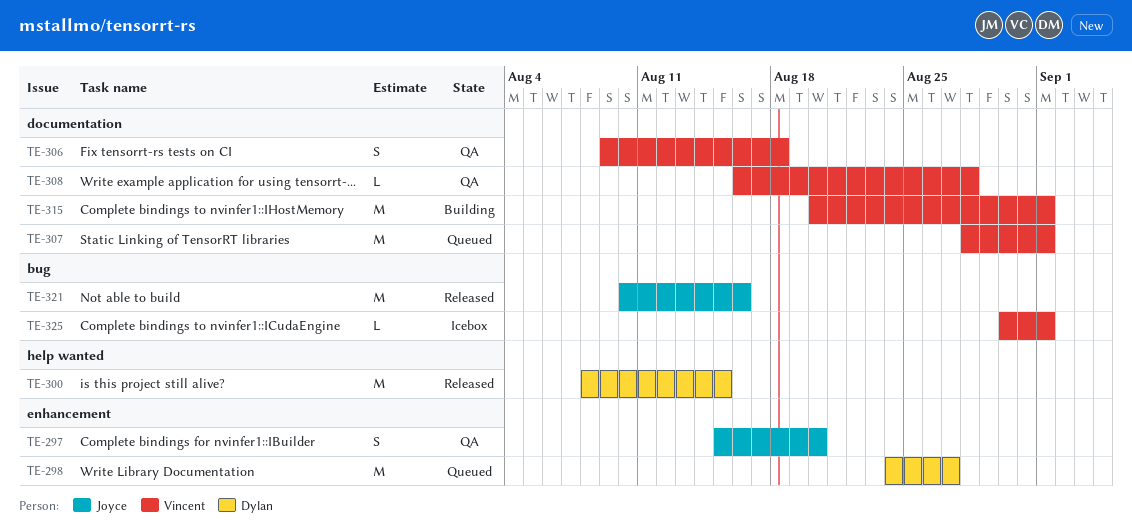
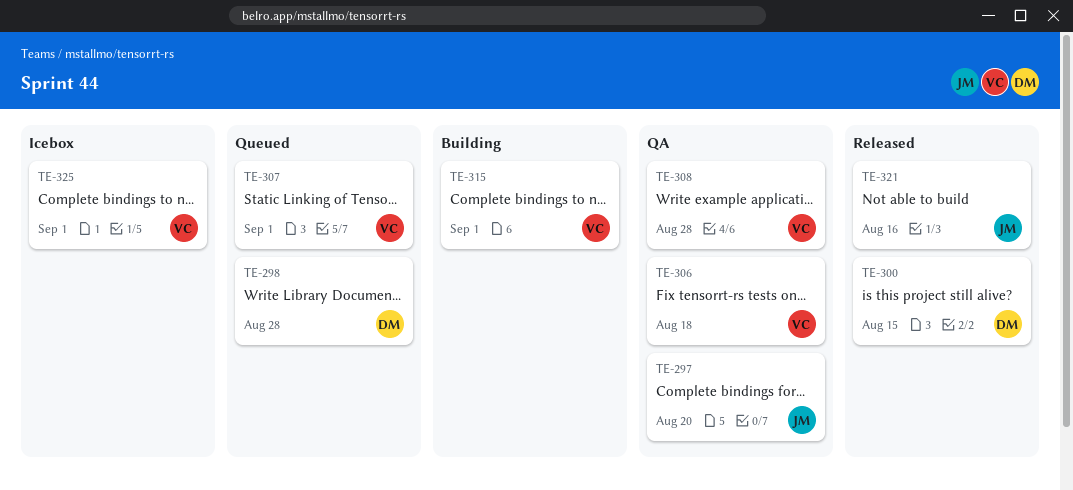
TE-298, due: Aug 27 -> Aug 28

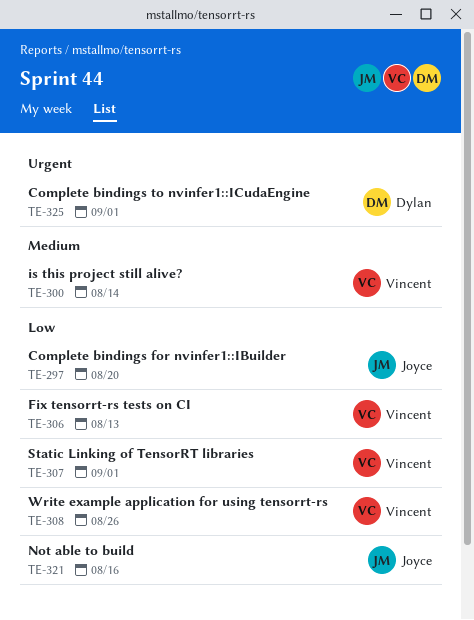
TE-298: present -> none
TE-300, owner: Dylan -> Vincent
TE-300, due: Aug 15 -> Aug 14
TE-306, due: Aug 18 -> Aug 13
TE-308, due: Aug 28 -> Aug 26
TE-315: present -> none
TE-325, owner: Vincent -> Dylan

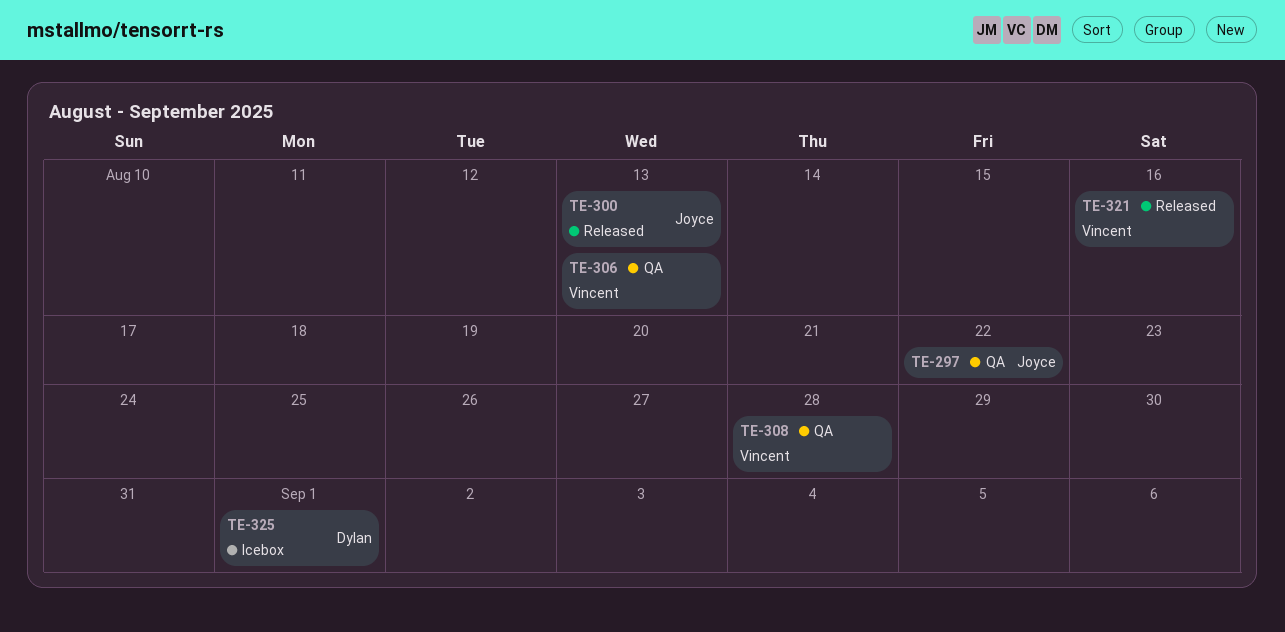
TE-297, due: Aug 20 -> Aug 22
TE-300, owner: Vincent -> Joyce
TE-300, due: Aug 14 -> Aug 13
TE-307: present -> none
TE-308, due: Aug 26 -> Aug 28
TE-321, owner: Joyce -> Vincent

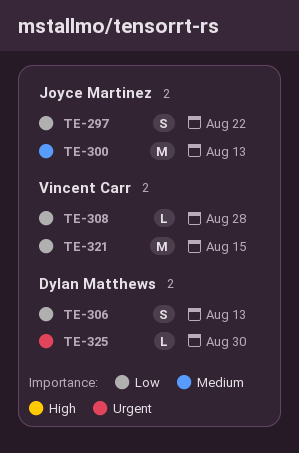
TE-306, owner: Vincent Carr -> Dylan Matthews
TE-321, due: Aug 16 -> Aug 15
TE-325, due: Sep 1 -> Aug 30

